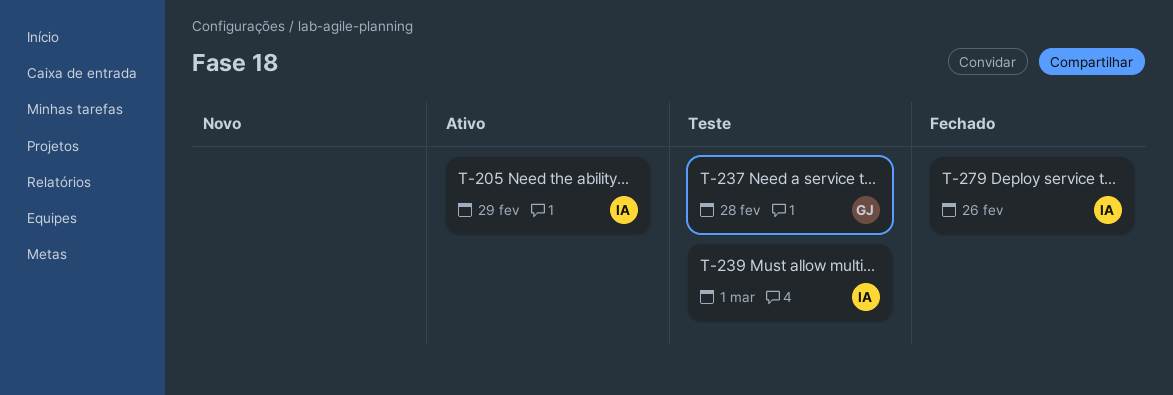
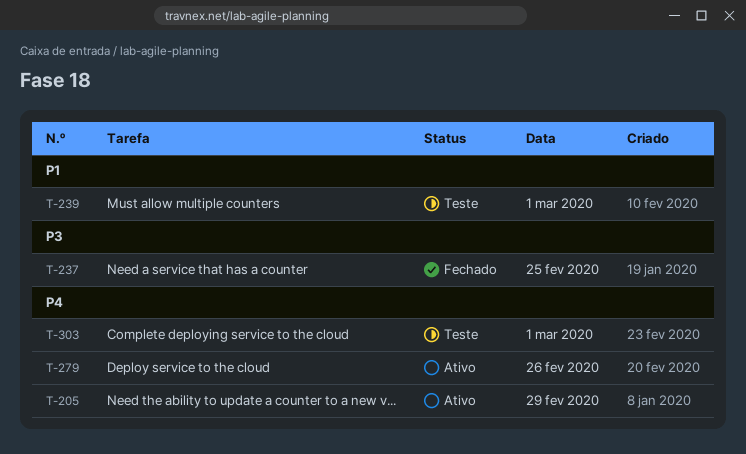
T-237, status: Teste -> Fechado
T-237, day: Feb 28 -> Feb 25
T-279, status: Fechado -> Ativo
T-303: none -> present

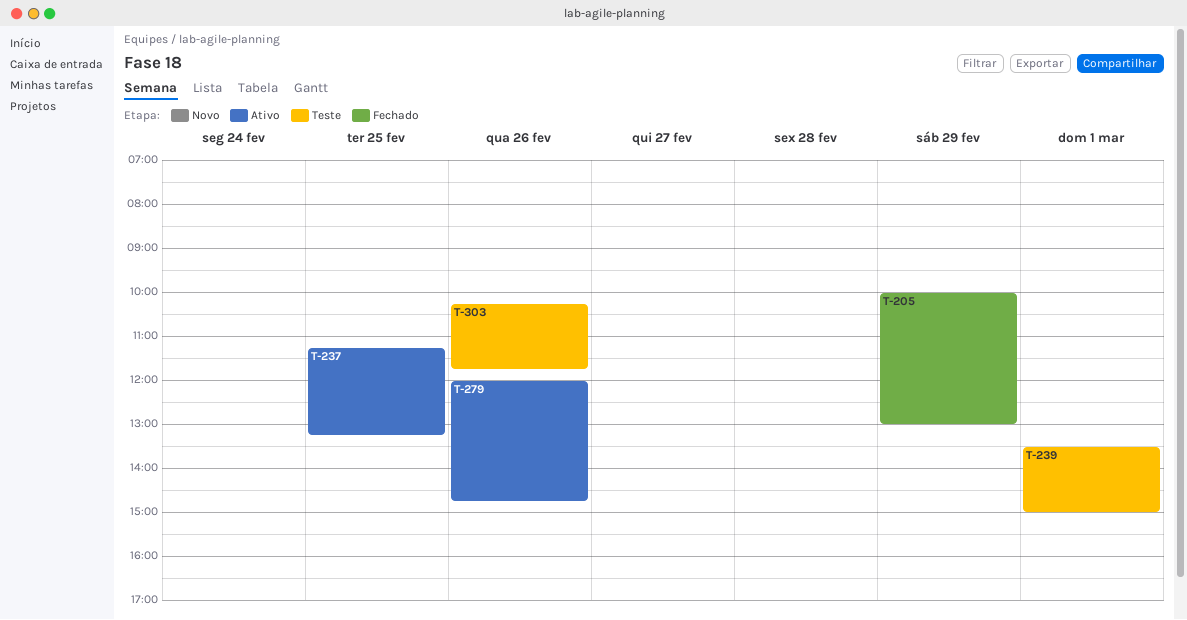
T-205, status: Ativo -> Fechado
T-237, status: Fechado -> Ativo
T-303, day: Mar 1 -> Feb 26

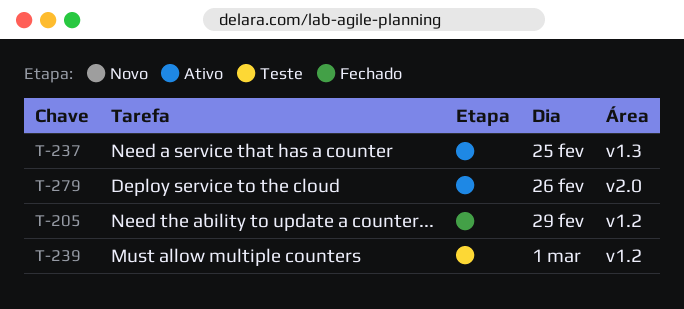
T-303: present -> none

